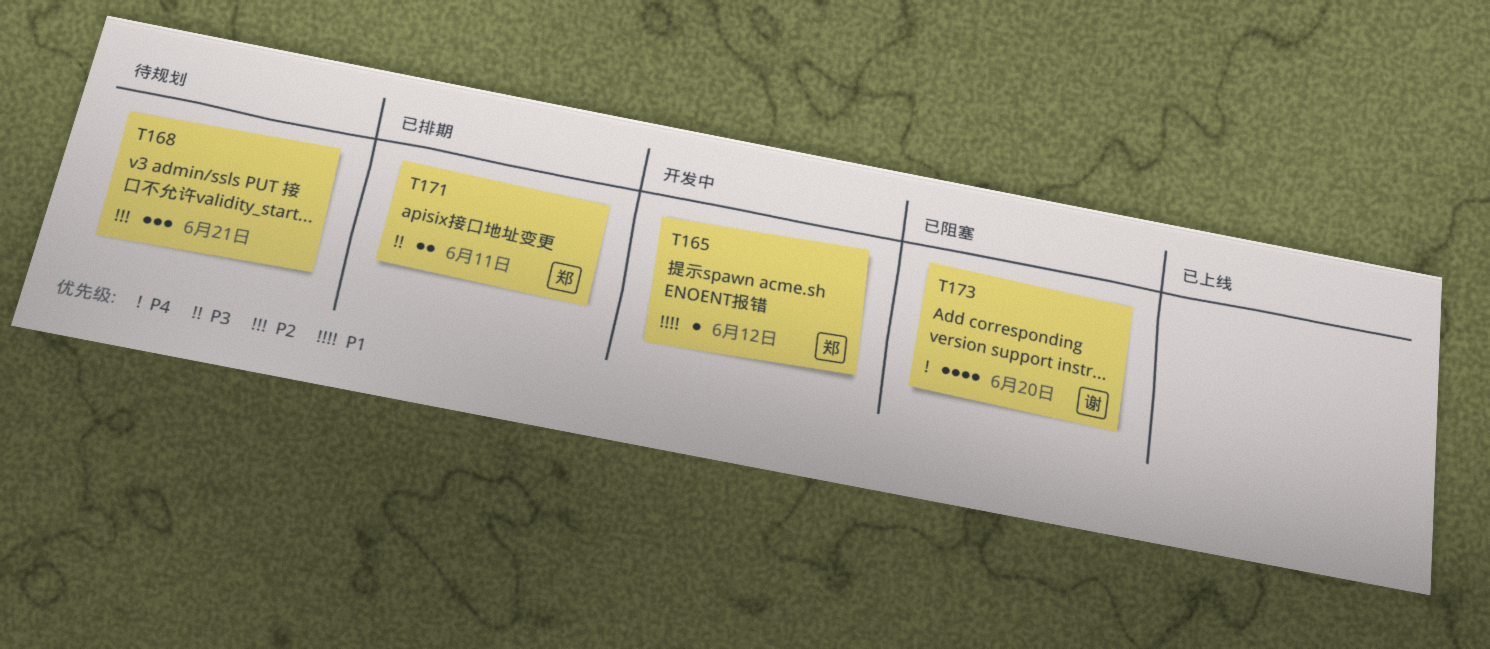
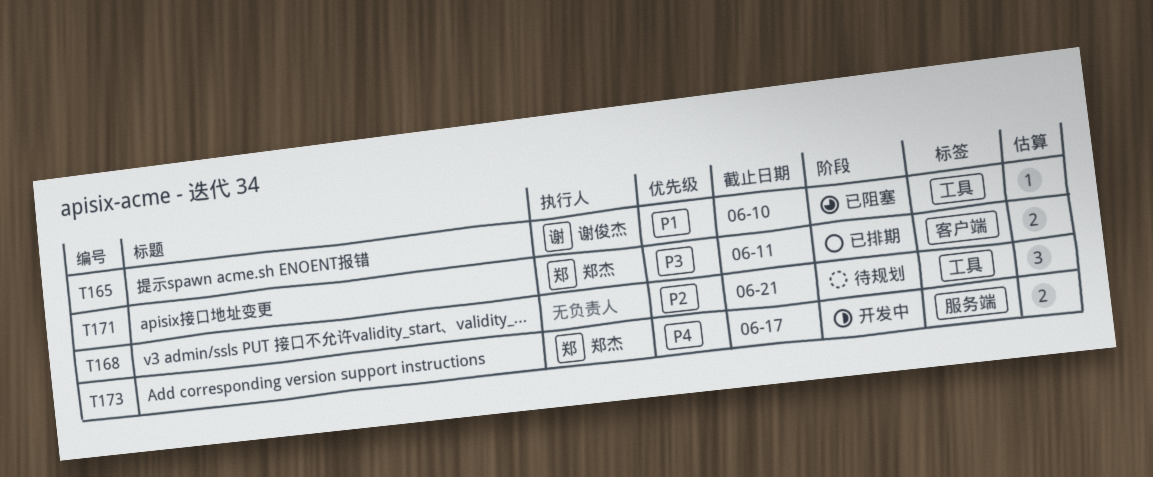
T165, status: 开发中 -> 已阻塞
T165, owner: 郑杰 -> 谢俊杰
T165, due: Jun 12 -> Jun 10
T173, status: 已阻塞 -> 开发中
T173, owner: 谢俊杰 -> 郑杰
T173, estimate: 4 -> 2
T173, due: Jun 20 -> Jun 17

